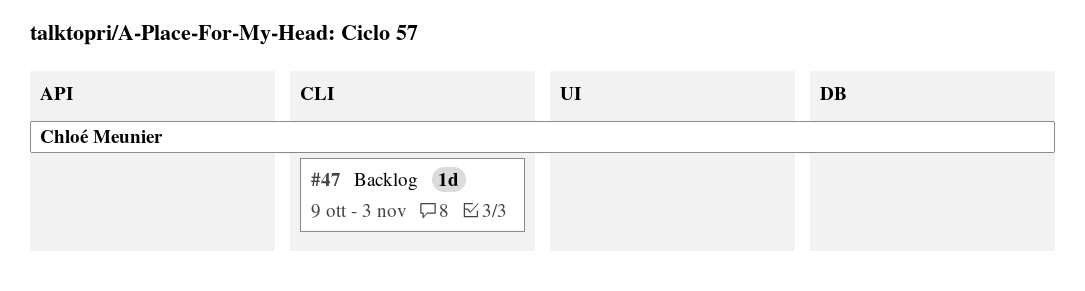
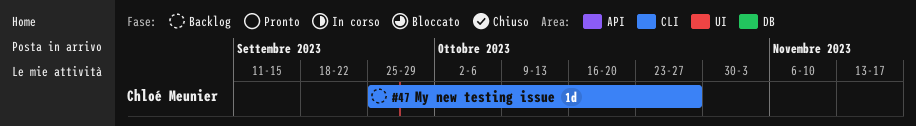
#47, start: Oct 9 -> Sep 25
#47, due: Nov 3 -> Oct 27

